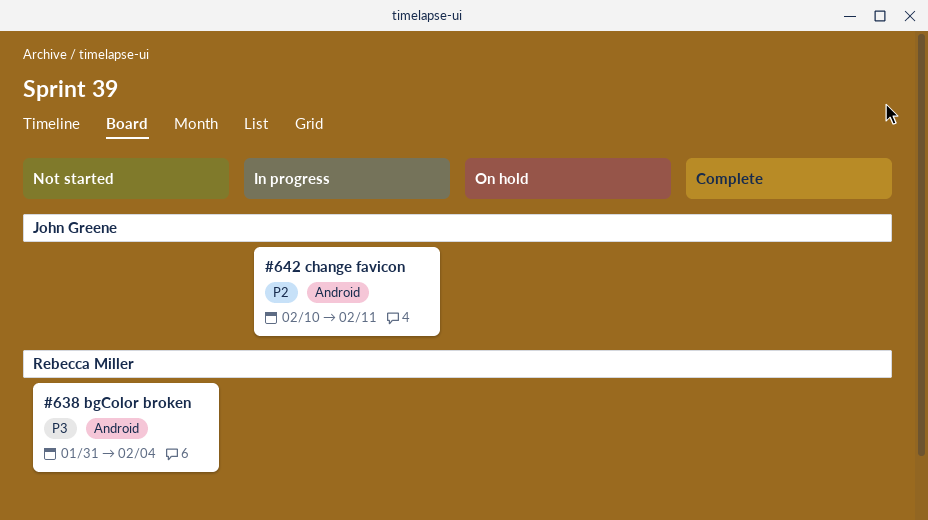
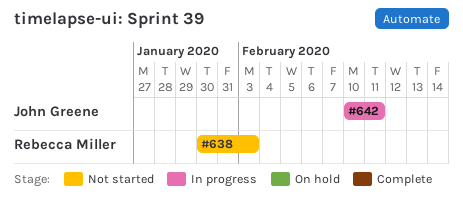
#638, start: Jan 31 -> Jan 30
#638, due: Feb 4 -> Feb 3

